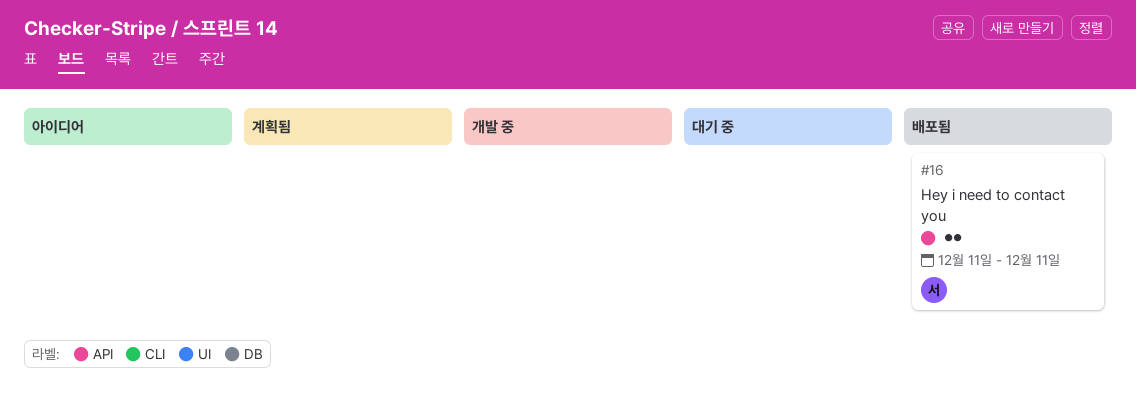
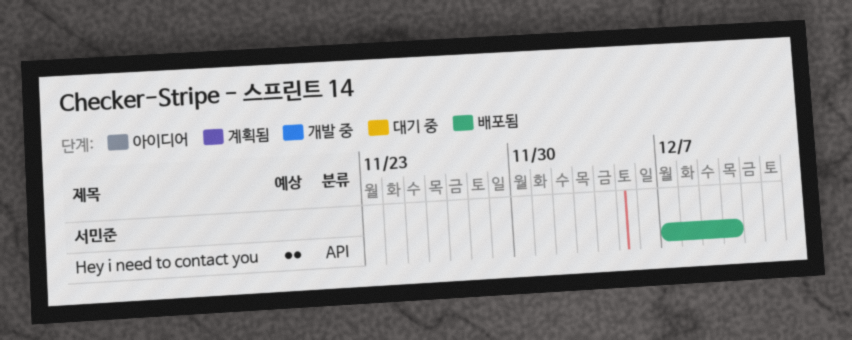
Hey i need to contact you, start: Dec 11 -> Dec 7
Hey i need to contact you, due: Dec 11 -> Dec 10

